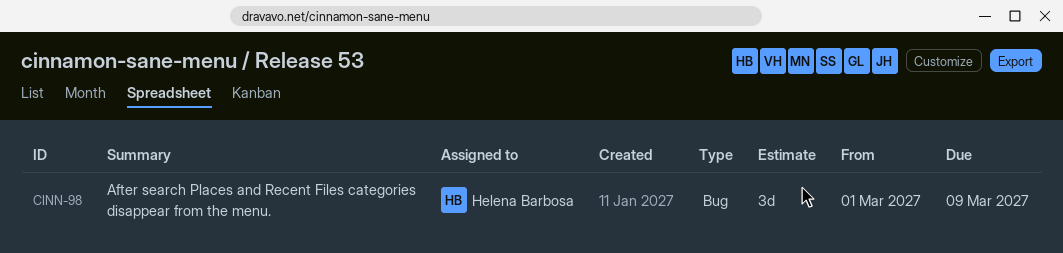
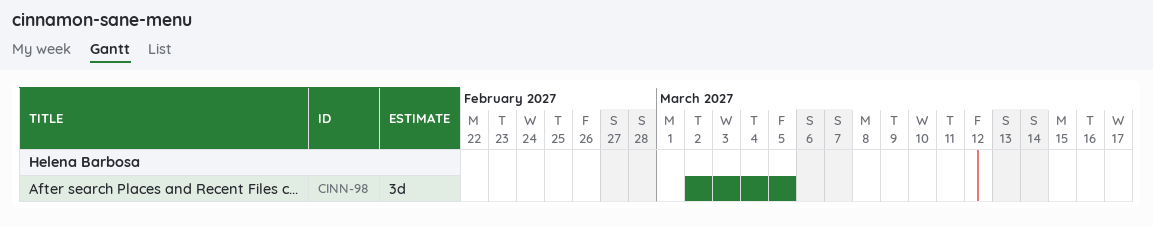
CINN-98, start: Mar 1 -> Mar 2
CINN-98, due: Mar 9 -> Mar 5

